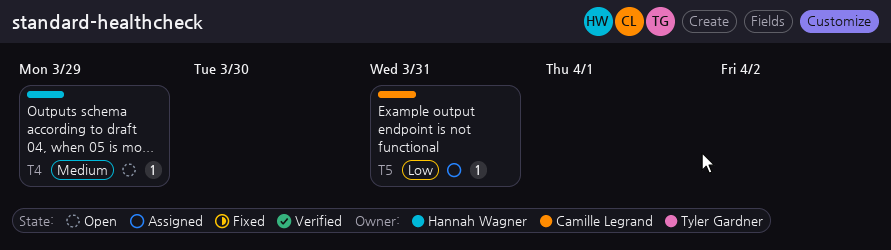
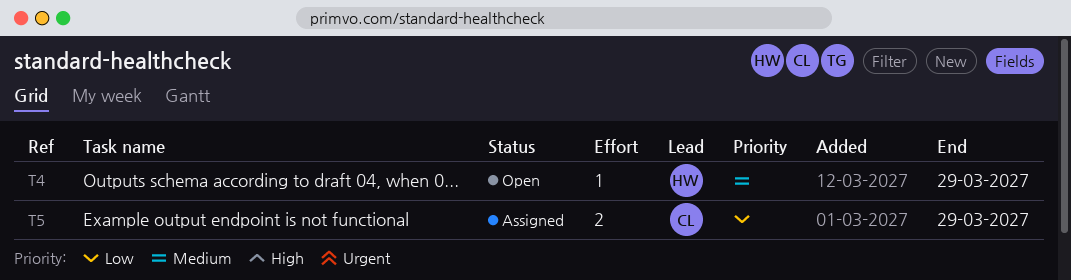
T5, estimate: 1 -> 2
T5, due: Mar 31 -> Mar 29

